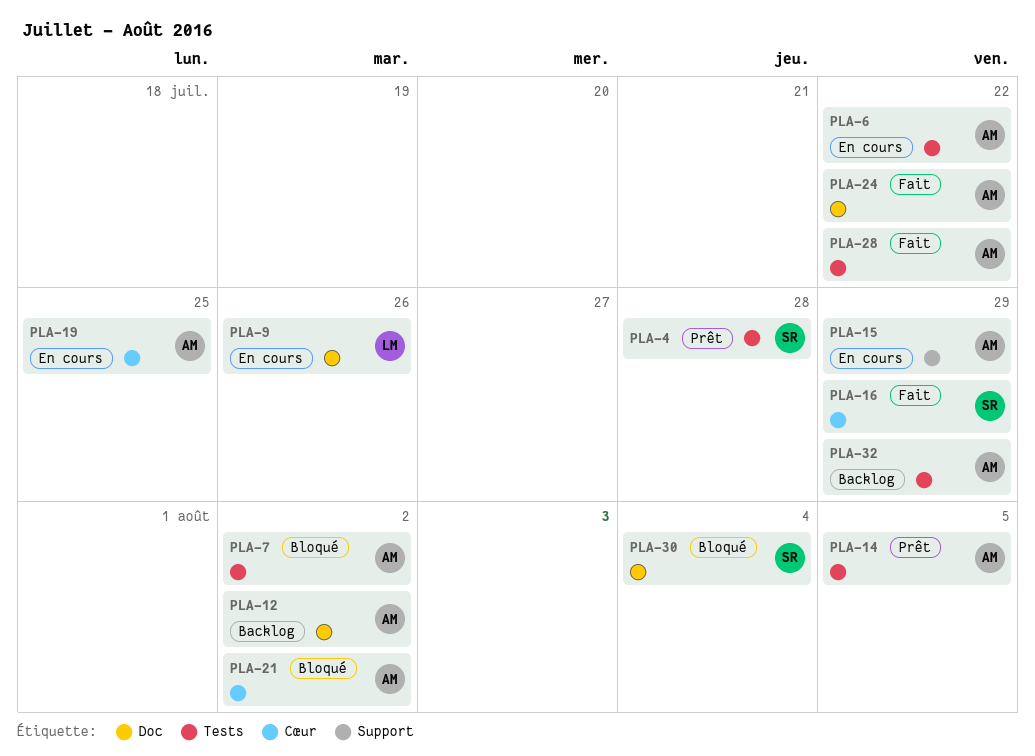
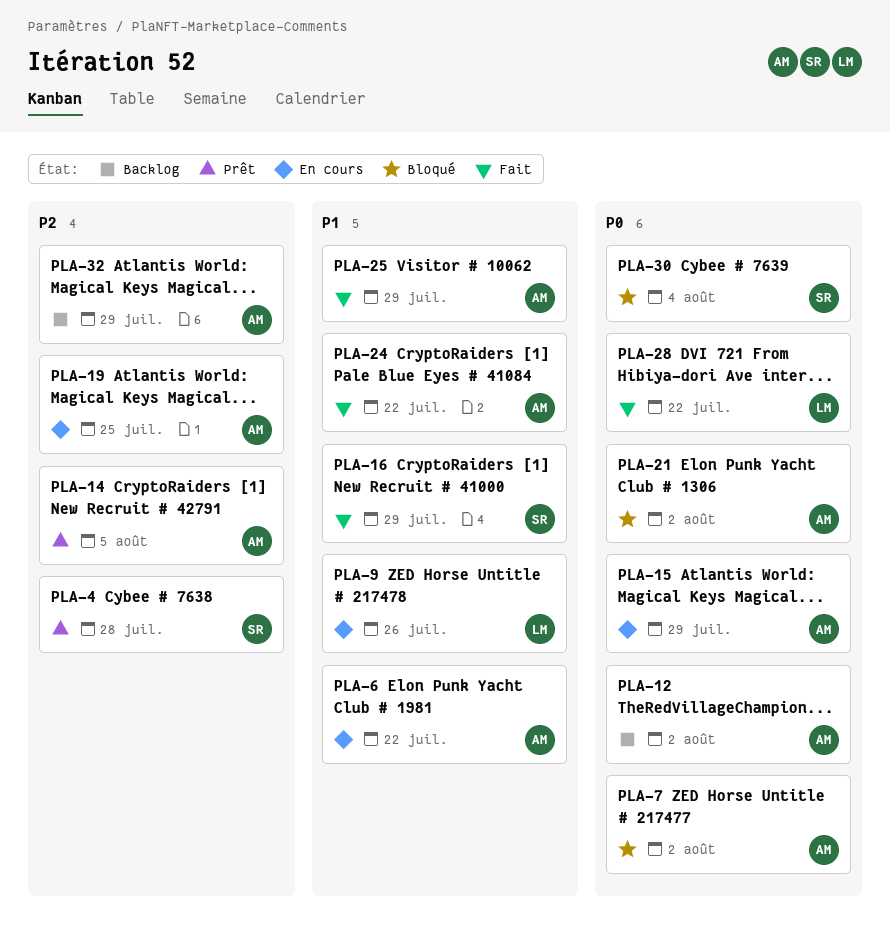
PLA-25: none -> present
PLA-28, owner: AM -> LM

